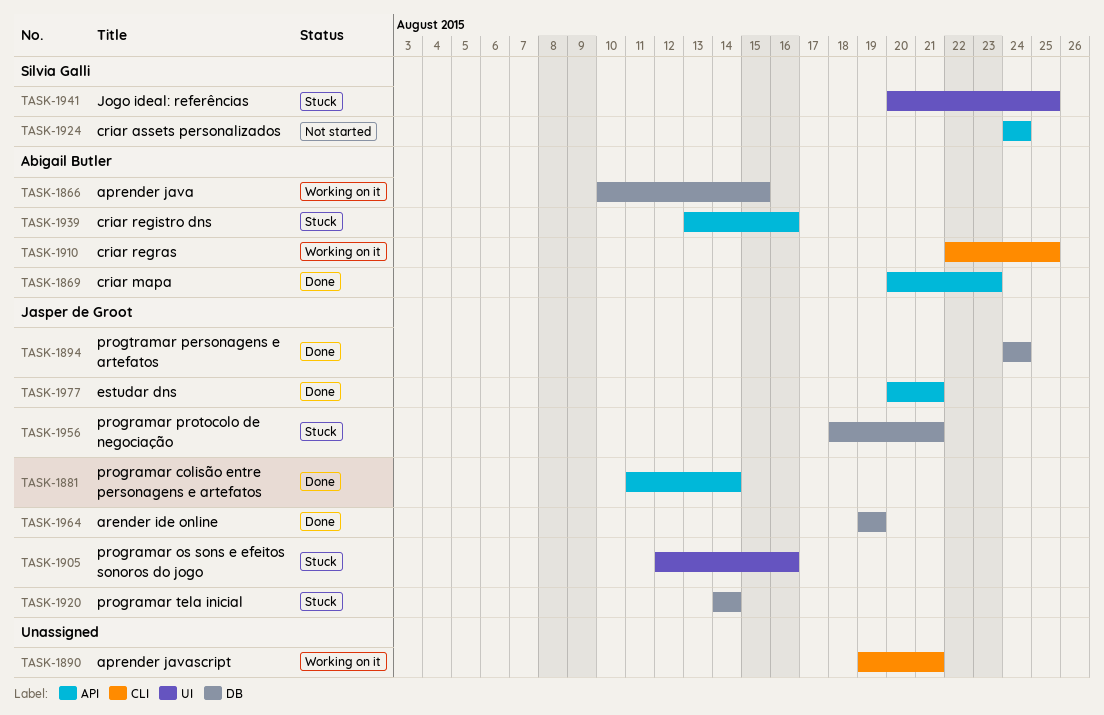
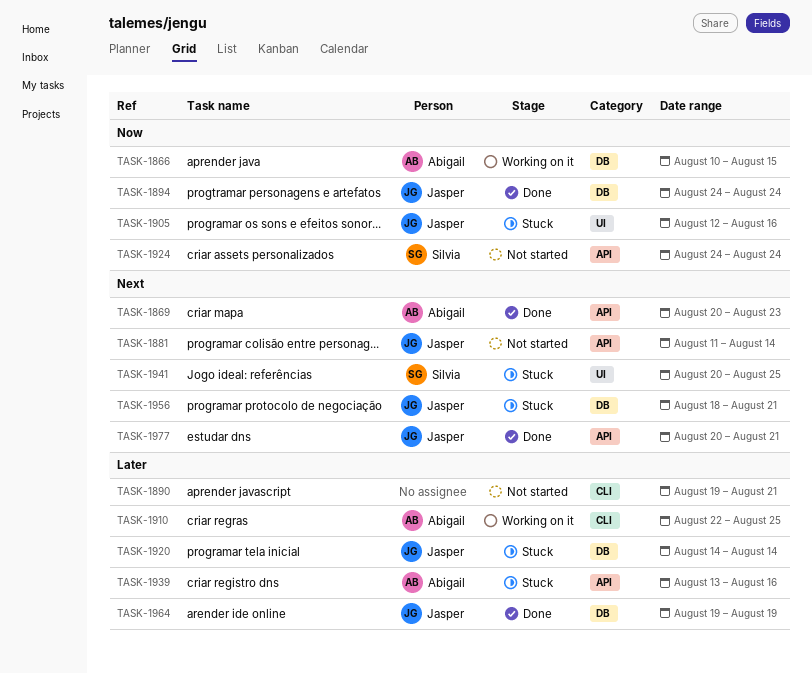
TASK-1881, status: Done -> Not started
TASK-1890, status: Working on it -> Not started

